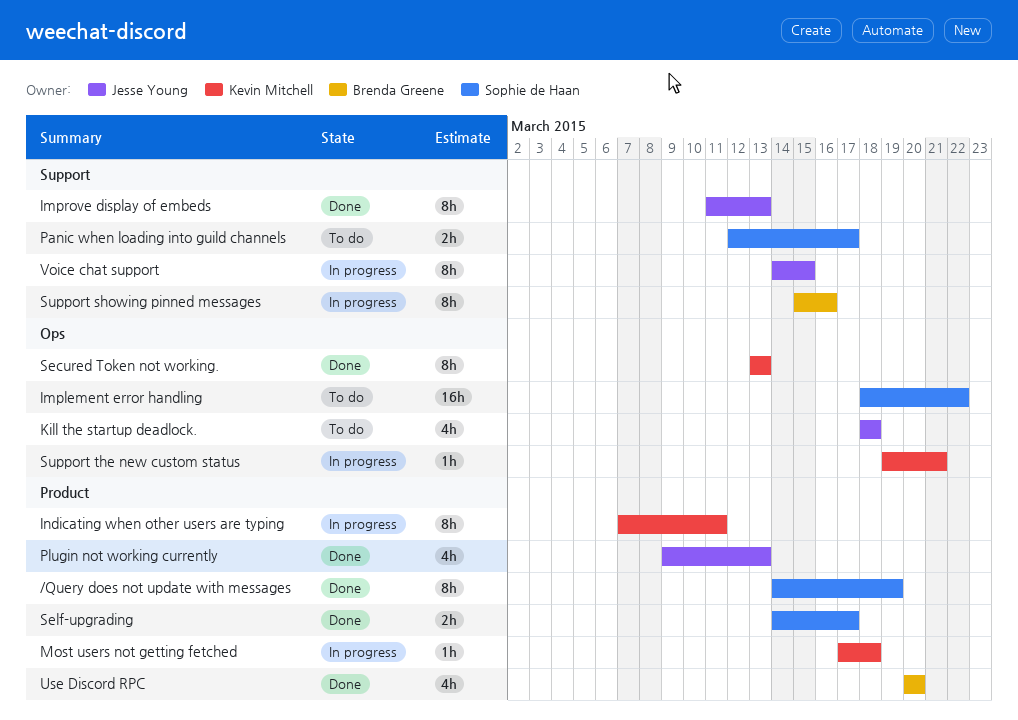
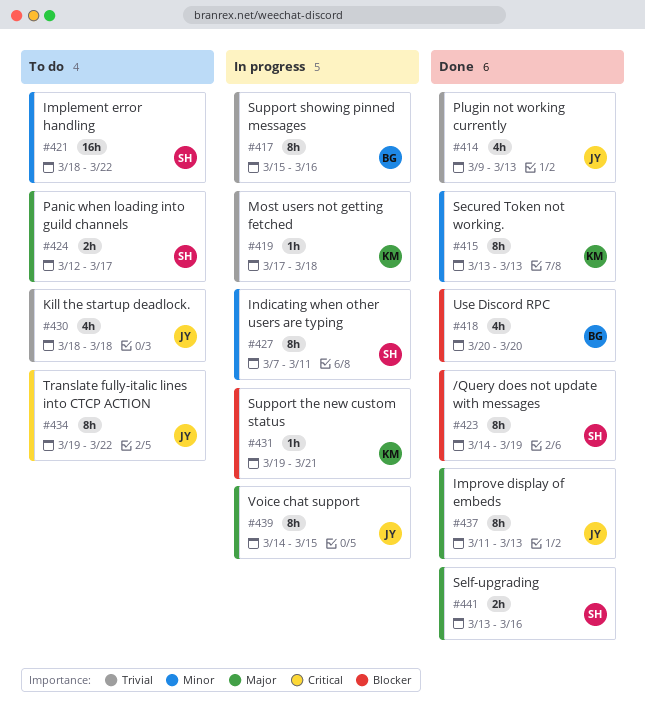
Indicating when other users are typing, owner: Kevin Mitchell -> Sophie de Haan
Self-upgrading, start: Mar 14 -> Mar 13
Self-upgrading, due: Mar 17 -> Mar 16
Translate fully-italic lines into CTCP ACTION: none -> present

